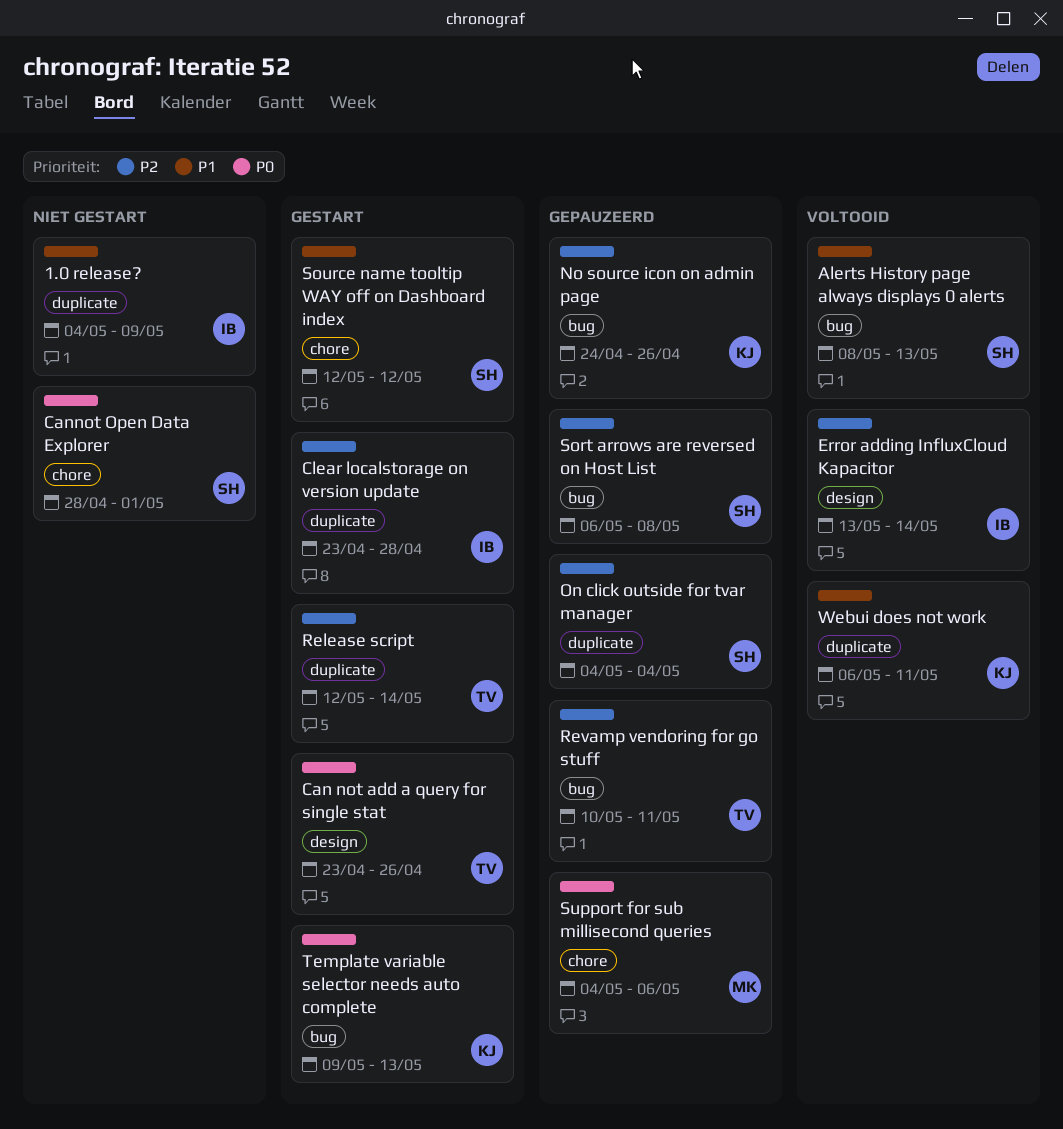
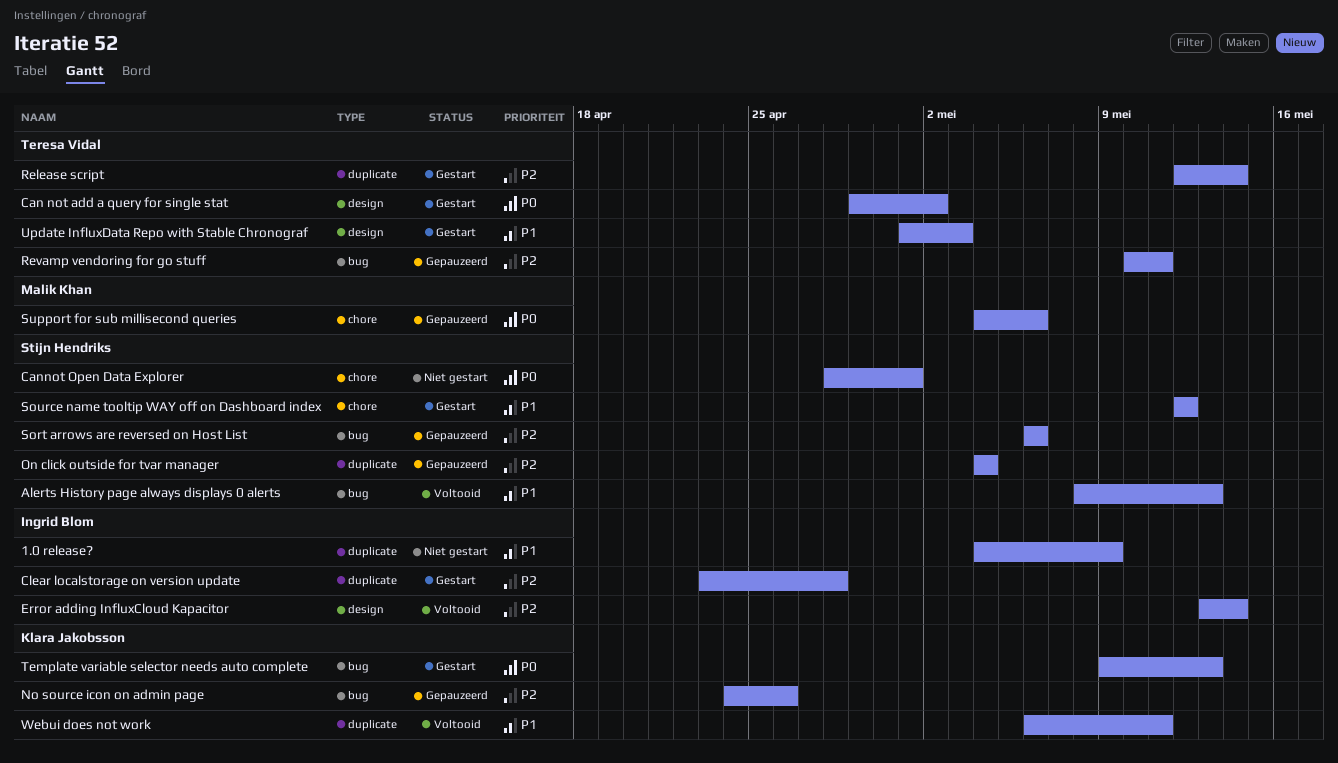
Can not add a query for single stat, start: Apr 23 -> Apr 29
Can not add a query for single stat, due: Apr 26 -> May 2
Sort arrows are reversed on Host List, due: May 8 -> May 6
Update InfluxData Repo with Stable Chronograf: none -> present

